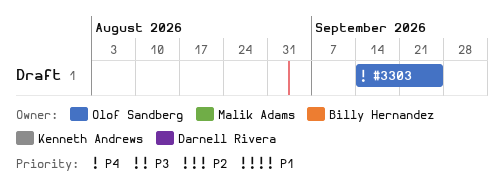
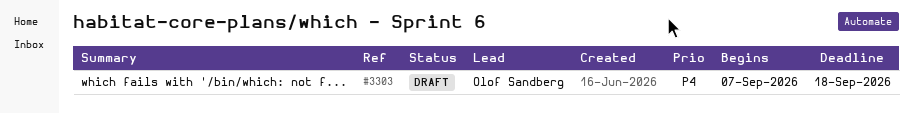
#3303, start: Sep 14 -> Sep 7
#3303, due: Sep 25 -> Sep 18

